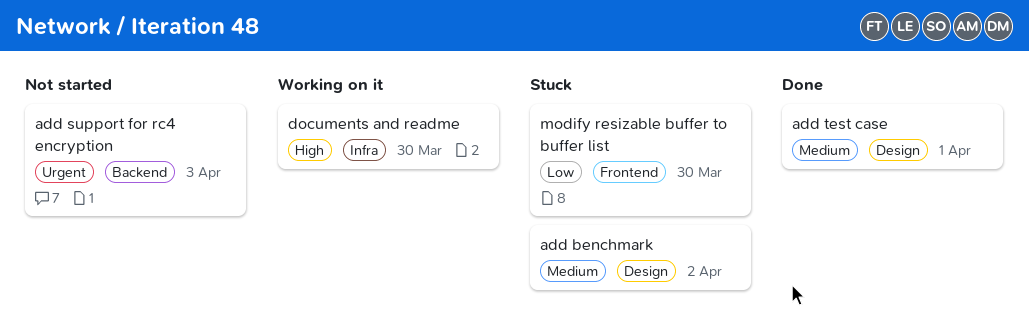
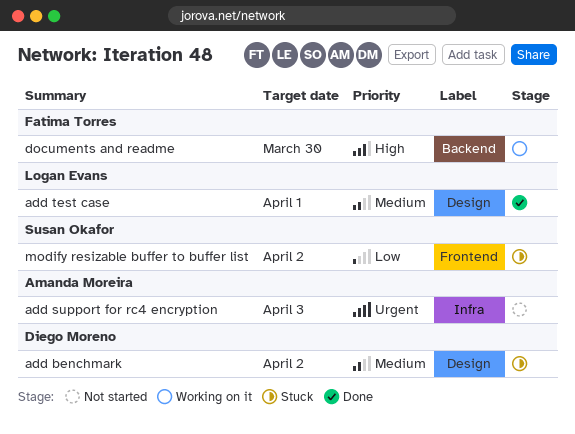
add support for rc4 encryption, label: Backend -> Infra
documents and readme, label: Infra -> Backend
modify resizable buffer to buffer list, due: Mar 30 -> Apr 2

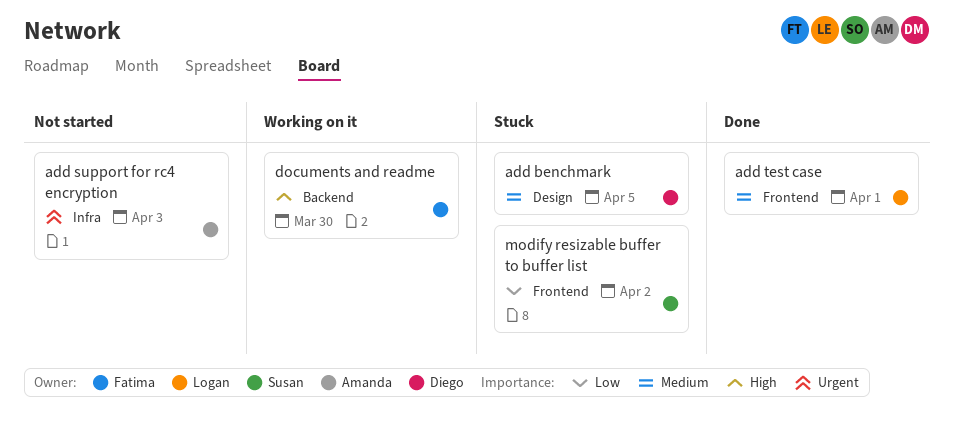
add benchmark, due: Apr 2 -> Apr 5
add test case, label: Design -> Frontend

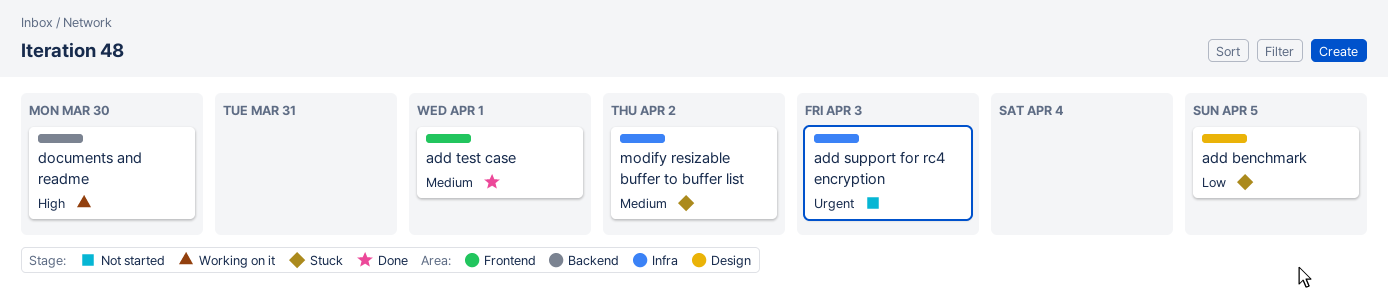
add benchmark, priority: Medium -> Low
modify resizable buffer to buffer list, priority: Low -> Medium
modify resizable buffer to buffer list, label: Frontend -> Infra

